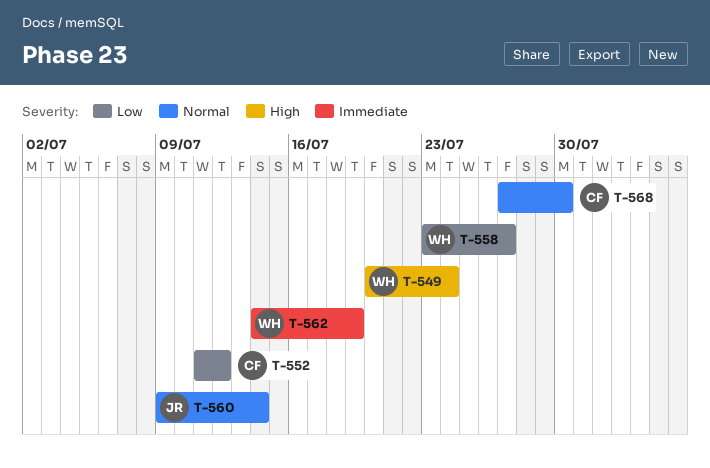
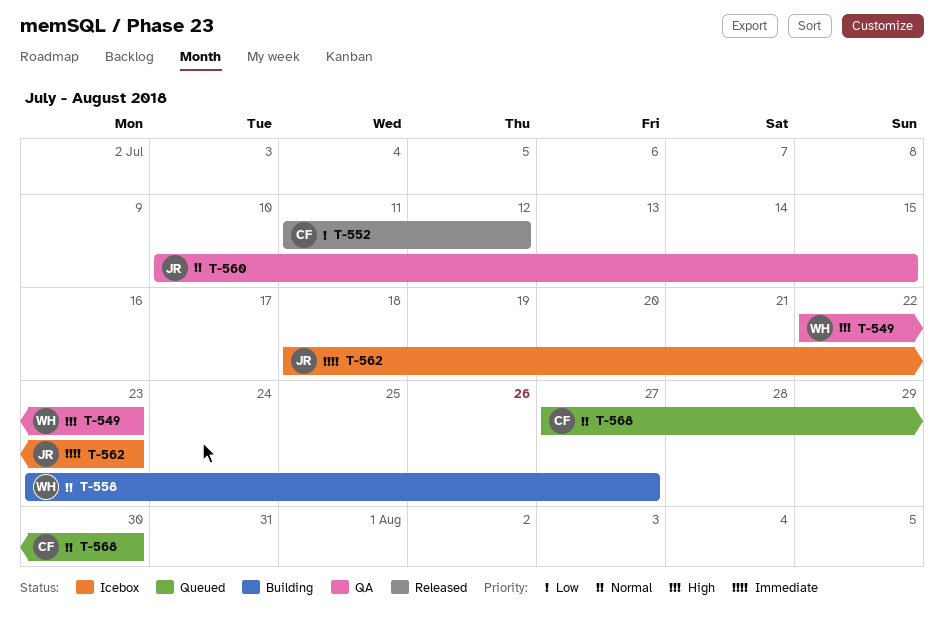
T-549, start: Jul 20 -> Jul 22
T-549, due: Jul 24 -> Jul 23
T-558, priority: Low -> Normal
T-560, start: Jul 9 -> Jul 10
T-560, due: Jul 14 -> Jul 15
T-562, owner: WH -> JR
T-562, start: Jul 14 -> Jul 18
T-562, due: Jul 19 -> Jul 23

